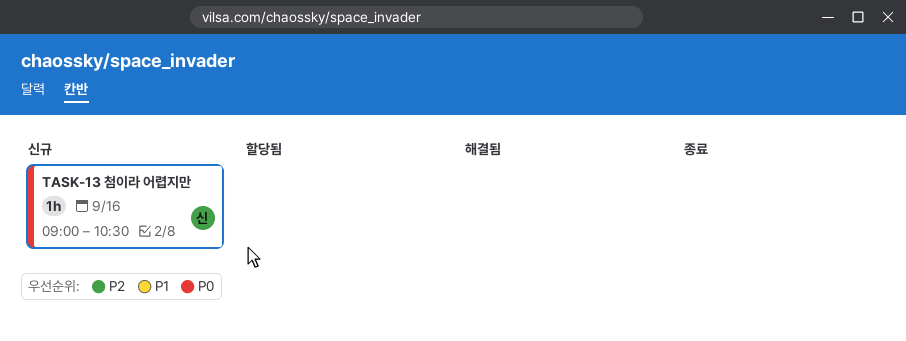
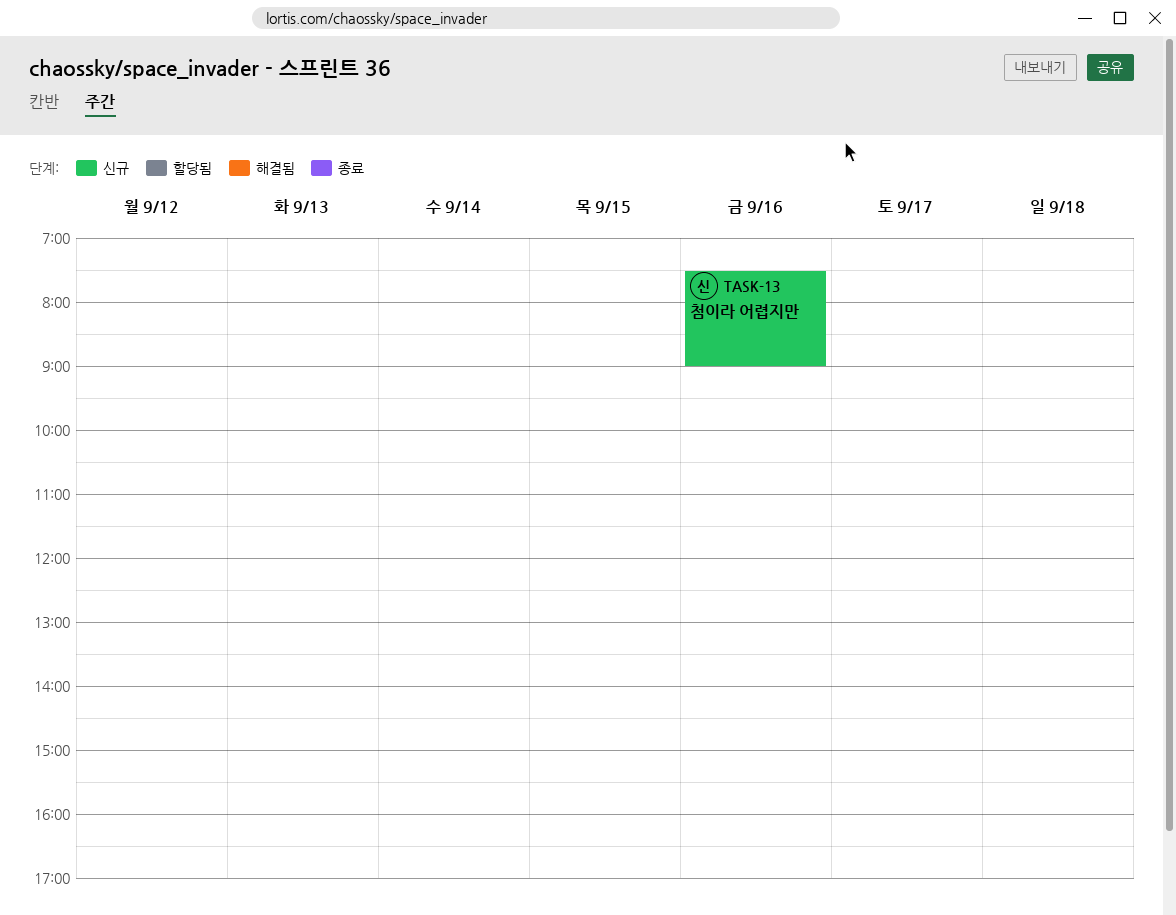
TASK-13, begins: 09:00 -> 07:30
TASK-13, ends: 10:30 -> 09:00

